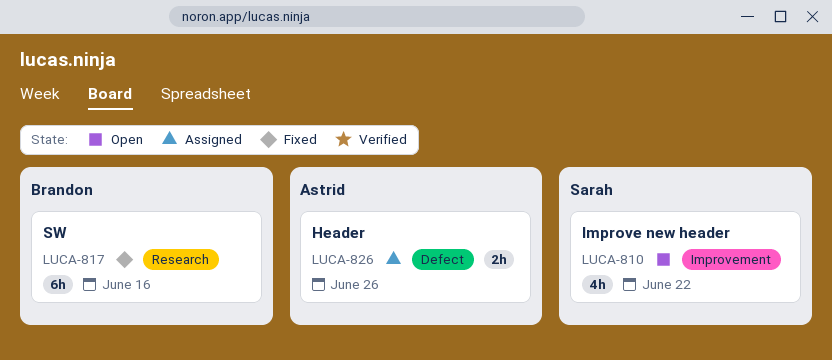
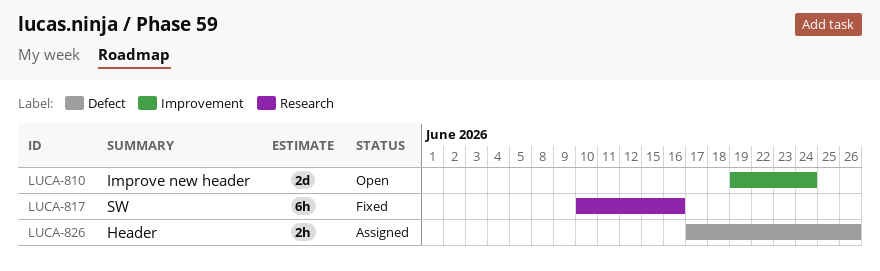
LUCA-810, estimate: 4h -> 2d
LUCA-810, due: Jun 22 -> Jun 24

